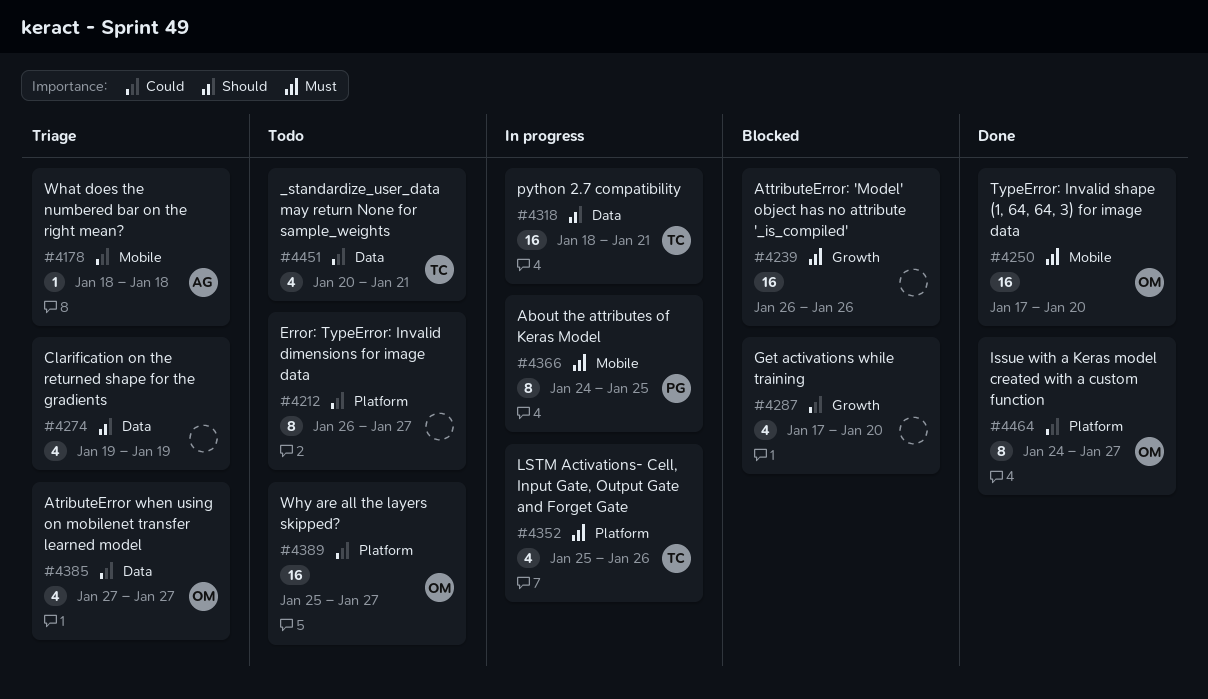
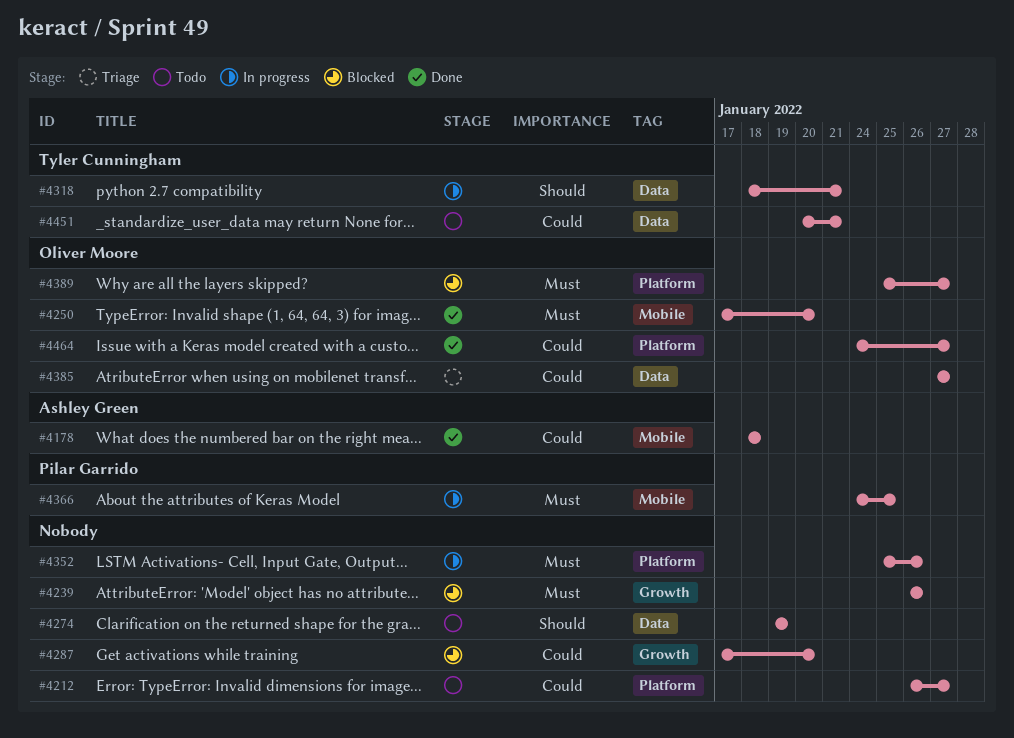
#4178, status: Triage -> Done
#4274, status: Triage -> Todo
#4352, owner: Tyler Cunningham -> none
#4389, status: Todo -> Blocked
#4389, priority: Could -> Must

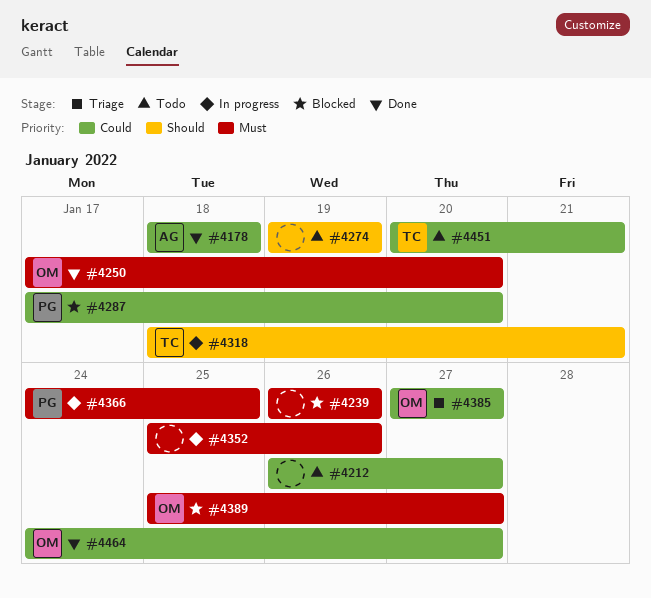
#4287, owner: none -> Pilar Garrido

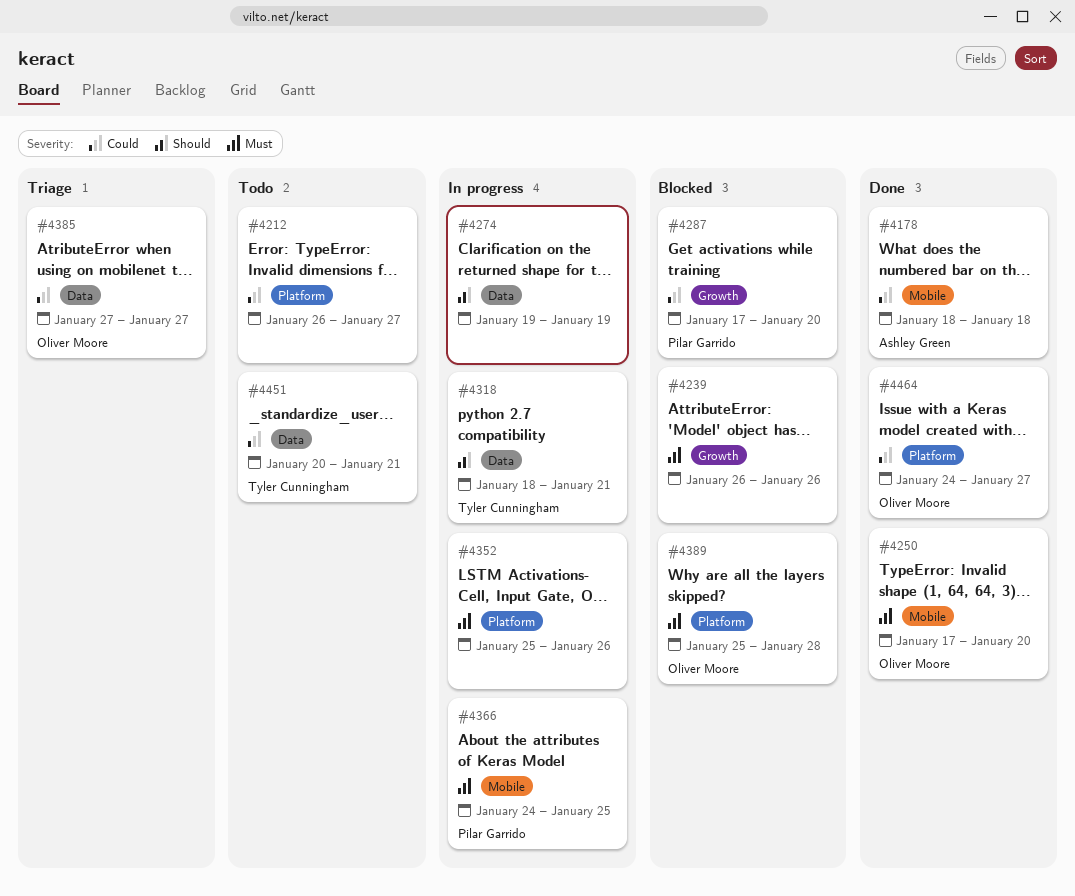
#4274, status: Todo -> In progress
#4389, due: Jan 27 -> Jan 28

